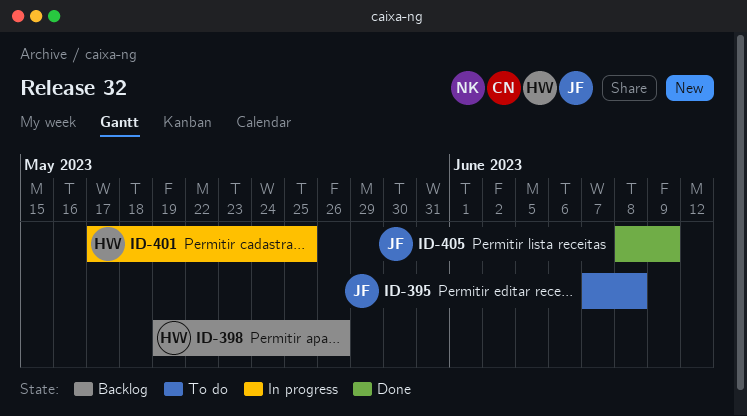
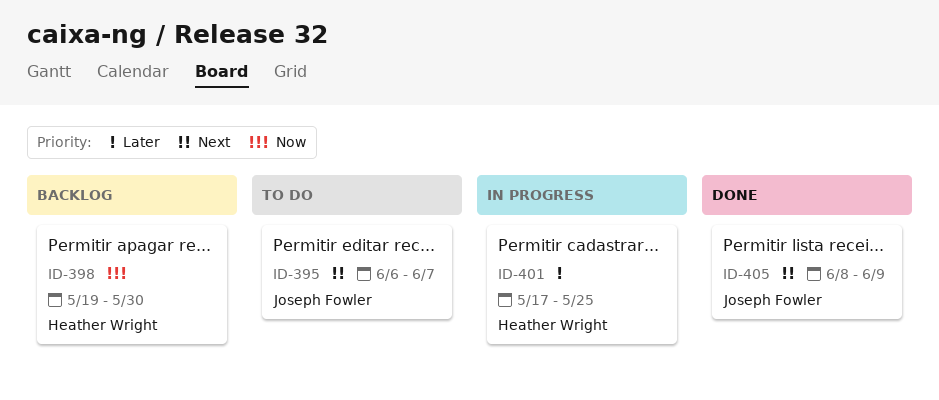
ID-395, start: Jun 7 -> Jun 6
ID-395, due: Jun 8 -> Jun 7
ID-398, due: May 26 -> May 30

